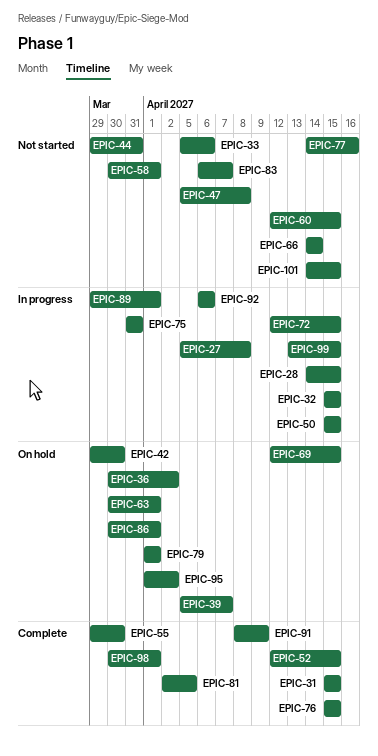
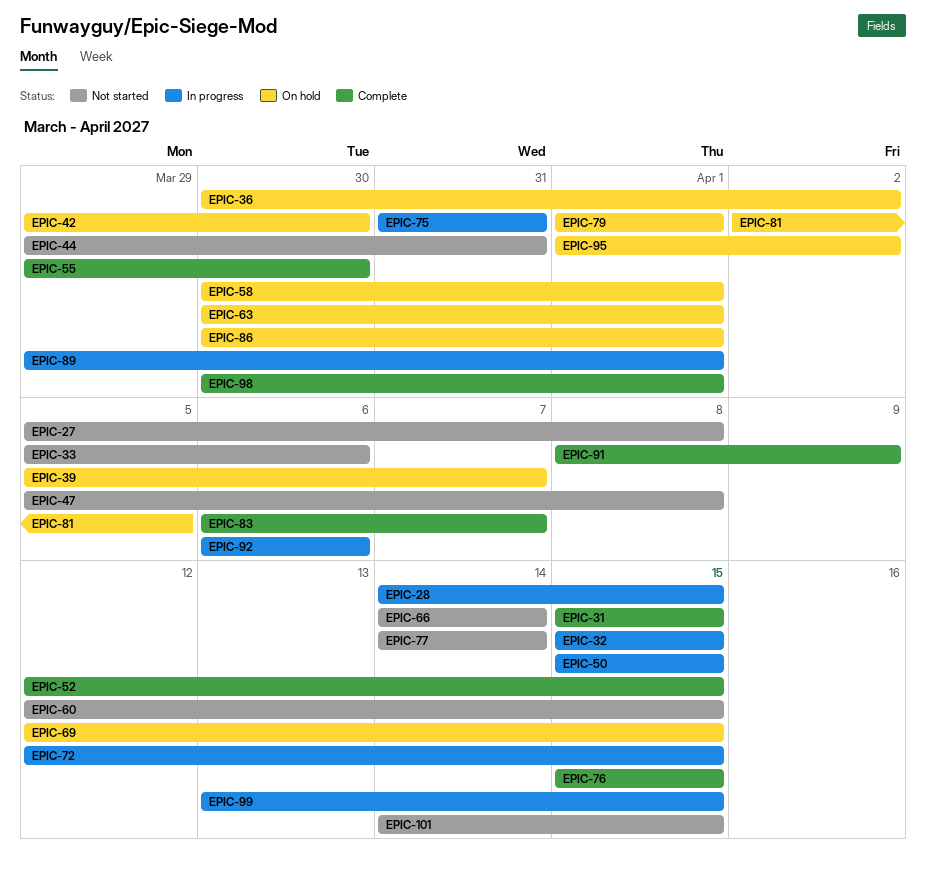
EPIC-27, status: In progress -> Not started
EPIC-58, status: Not started -> On hold
EPIC-77, due: Apr 16 -> Apr 14
EPIC-81, status: Complete -> On hold
EPIC-83, status: Not started -> Complete

